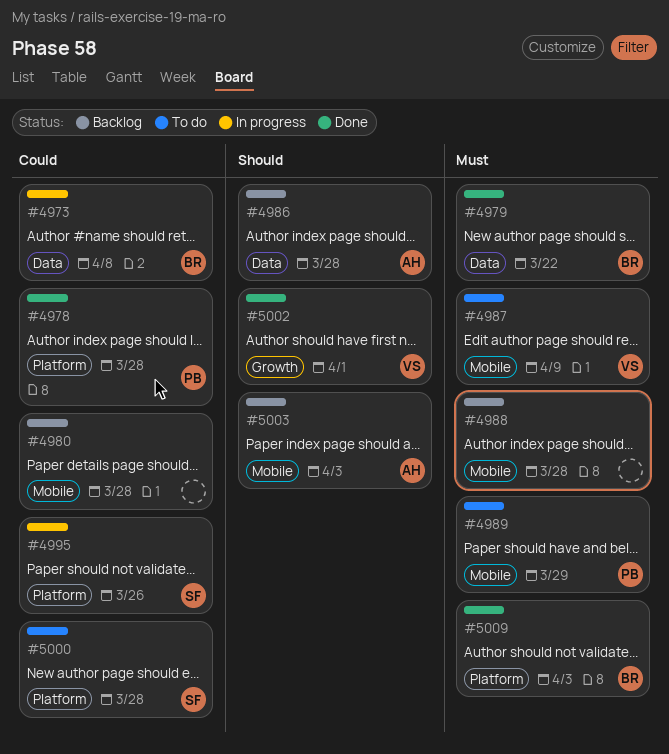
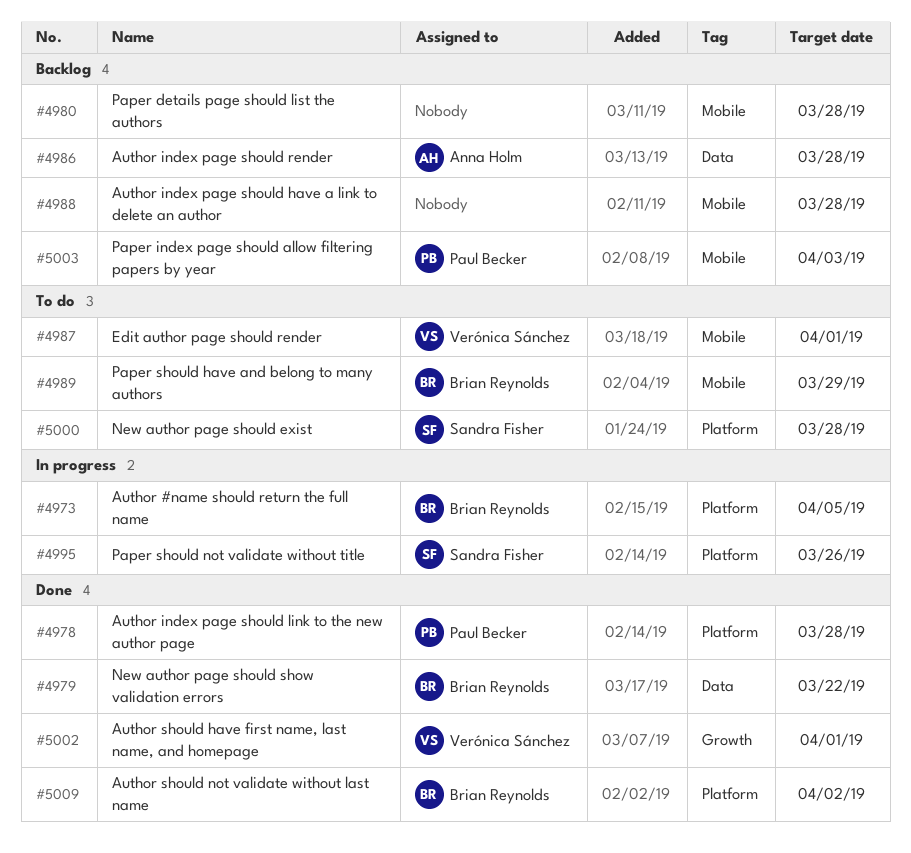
#4973, label: Data -> Platform
#4973, due: Apr 8 -> Apr 5
#4987, due: Apr 9 -> Apr 1
#4989, owner: Paul Becker -> Brian Reynolds
#5003, owner: Anna Holm -> Paul Becker
#5009, due: Apr 3 -> Apr 2

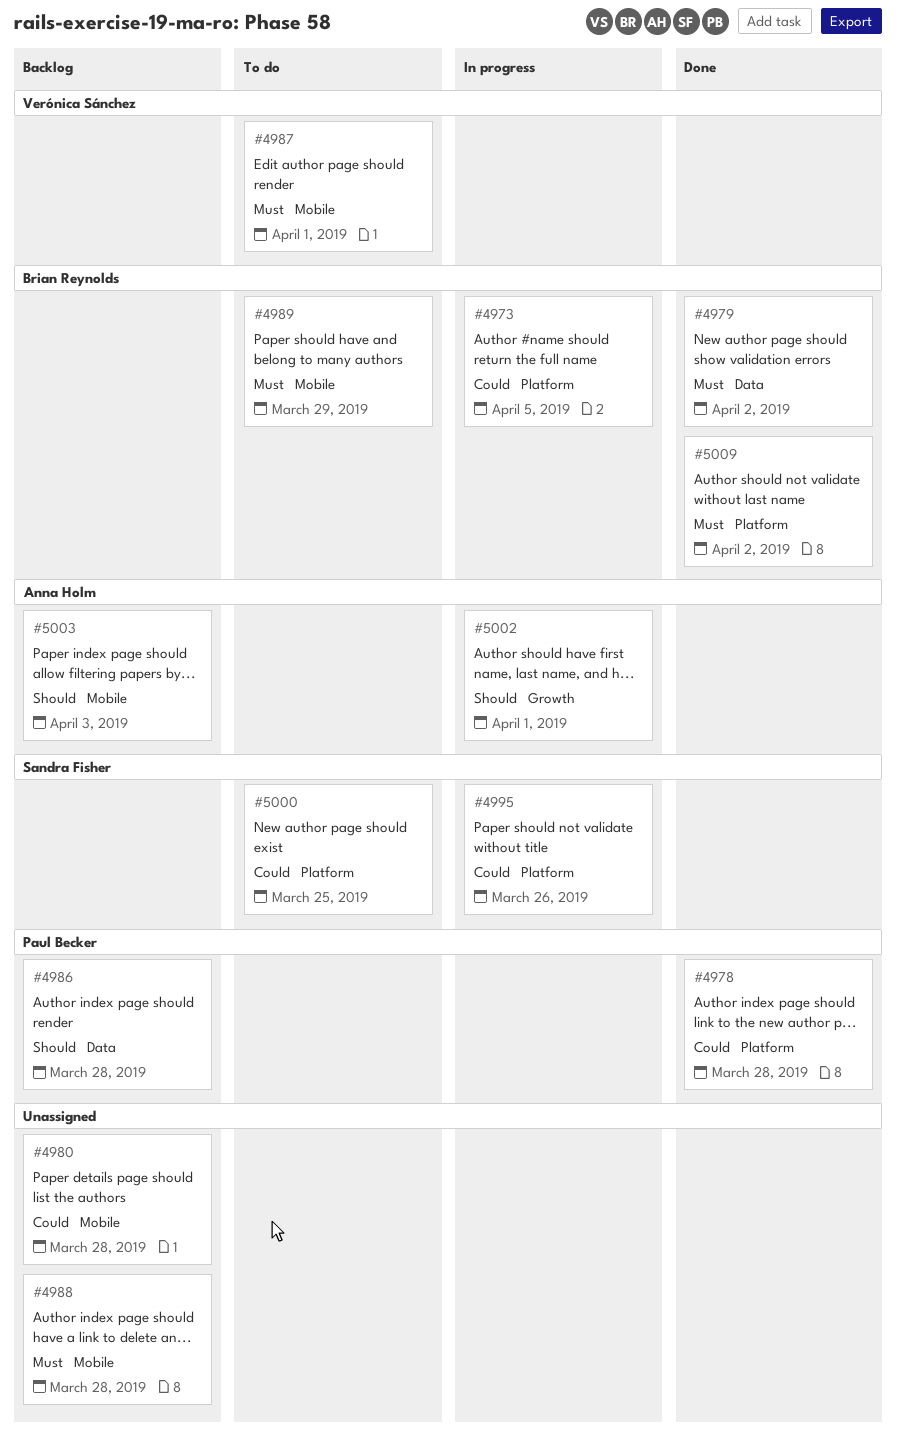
#4979, due: Mar 22 -> Apr 2
#4986, owner: Anna Holm -> Paul Becker
#5000, due: Mar 28 -> Mar 25
#5002, status: Done -> In progress
#5002, owner: Verónica Sánchez -> Anna Holm
#5003, owner: Paul Becker -> Anna Holm

